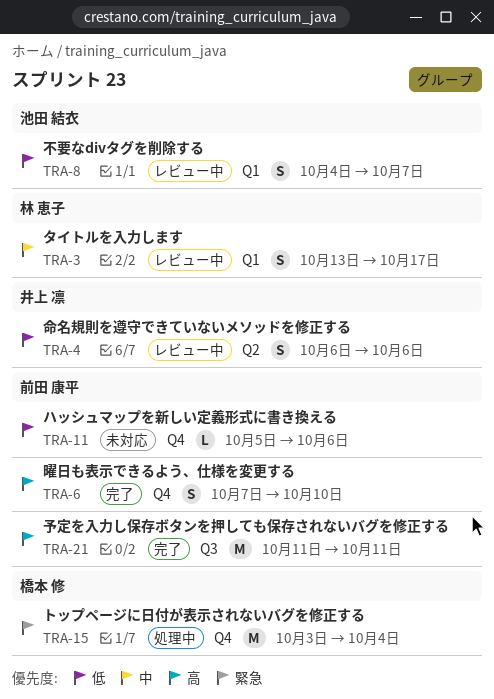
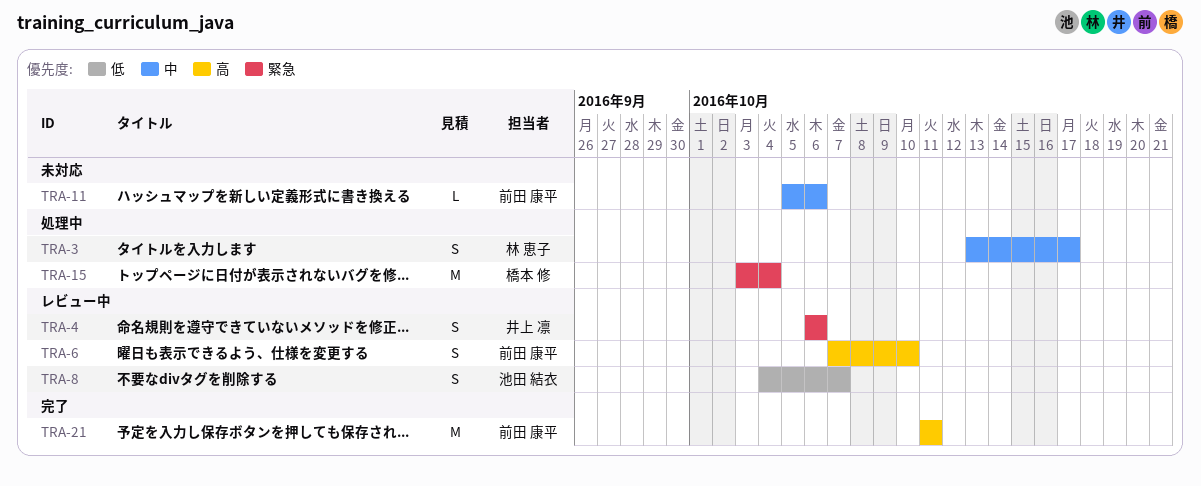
TRA-3, status: レビュー中 -> 処理中
TRA-4, priority: 低 -> 緊急
TRA-6, status: 完了 -> レビュー中
TRA-11, priority: 低 -> 中

